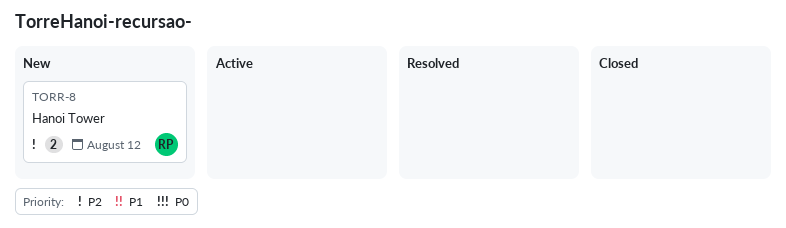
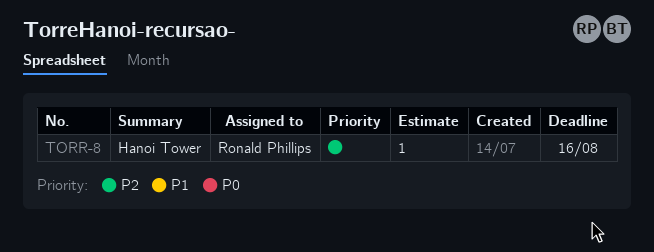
TORR-8, estimate: 2 -> 1
TORR-8, due: Aug 12 -> Aug 16

